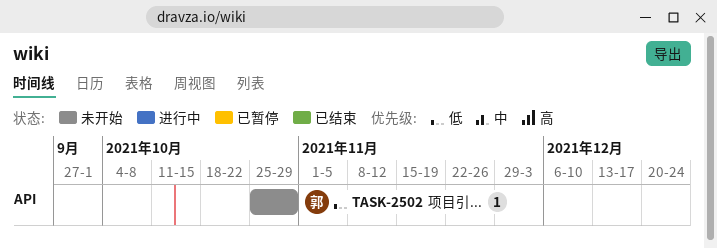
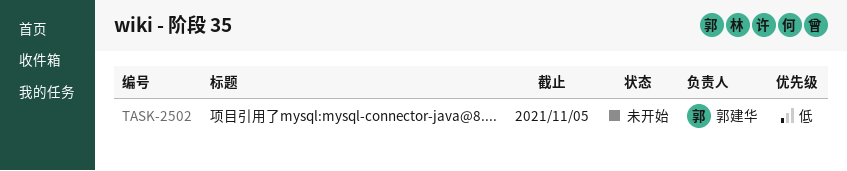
TASK-2502, due: Oct 29 -> Nov 5

